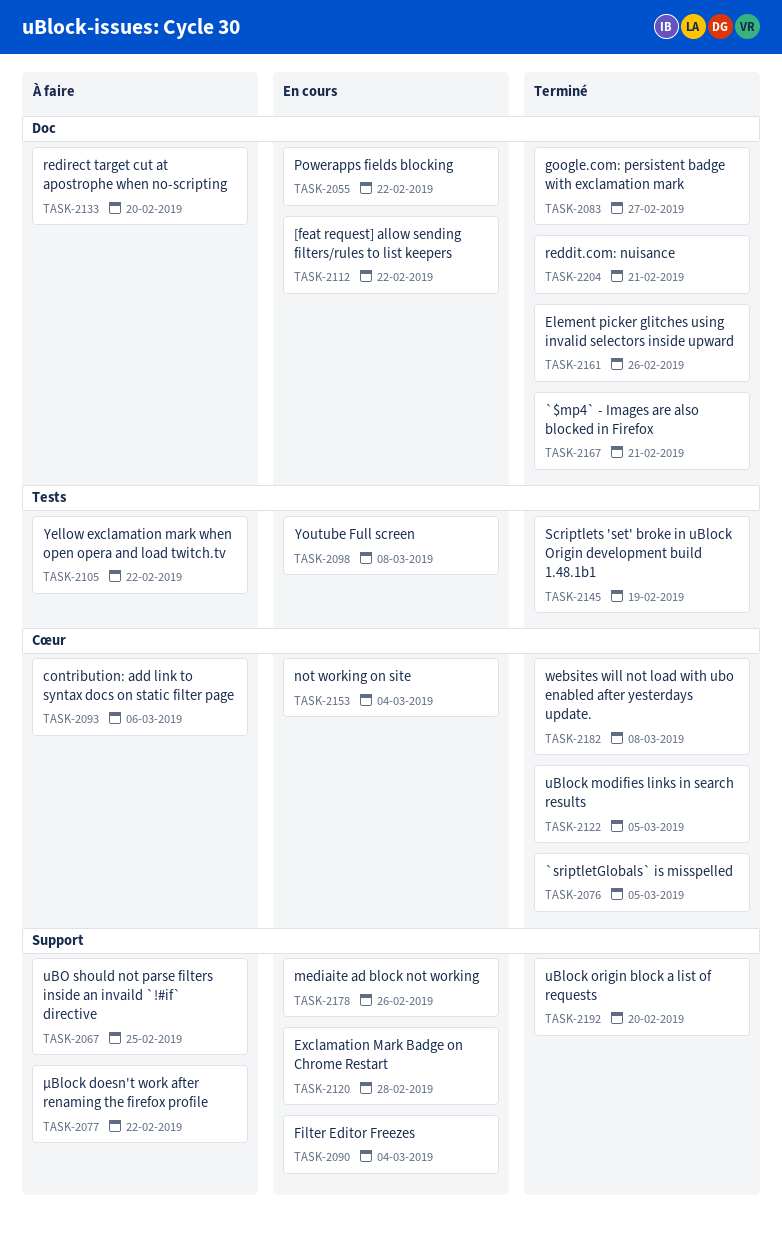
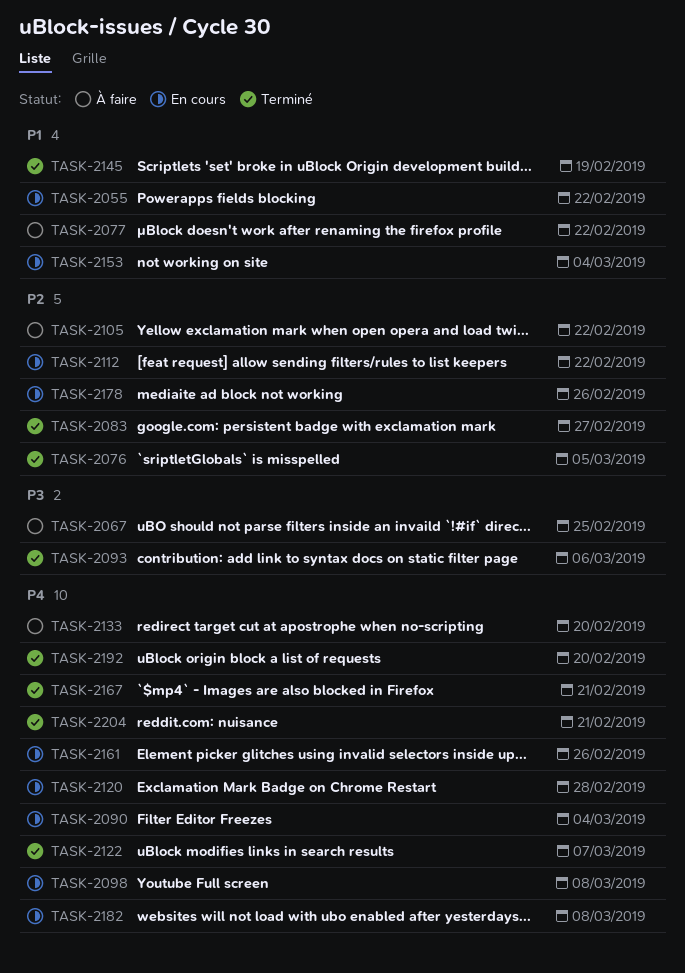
TASK-2093, status: À faire -> Terminé
TASK-2122, due: Mar 5 -> Mar 7
TASK-2161, status: Terminé -> En cours
TASK-2182, status: Terminé -> En cours

